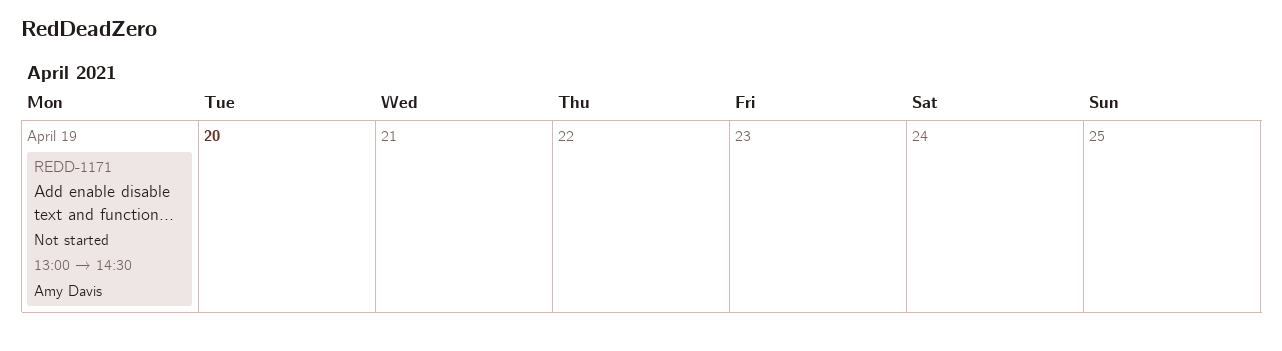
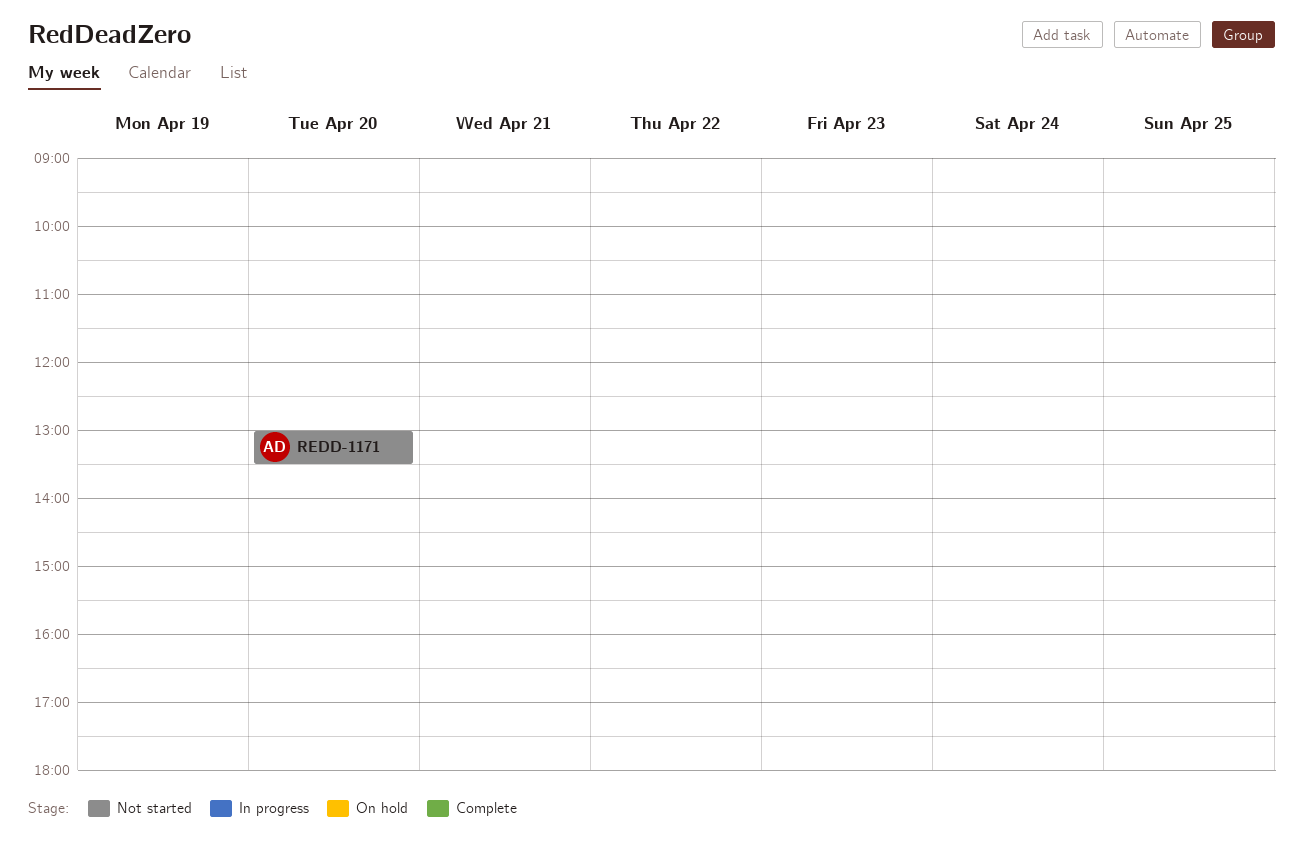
REDD-1171, day: Apr 19 -> Apr 20
REDD-1171, ends: 14:30 -> 13:30

